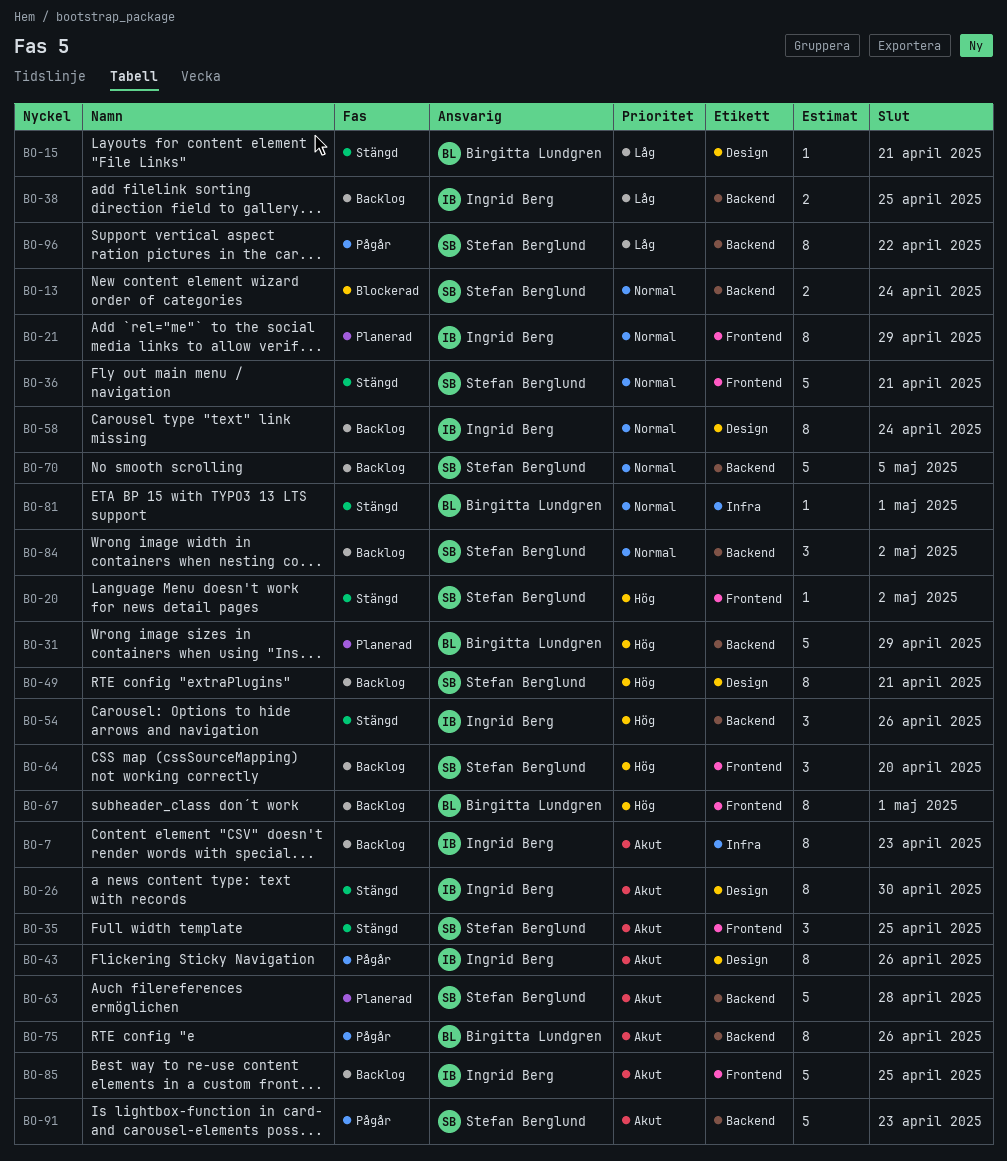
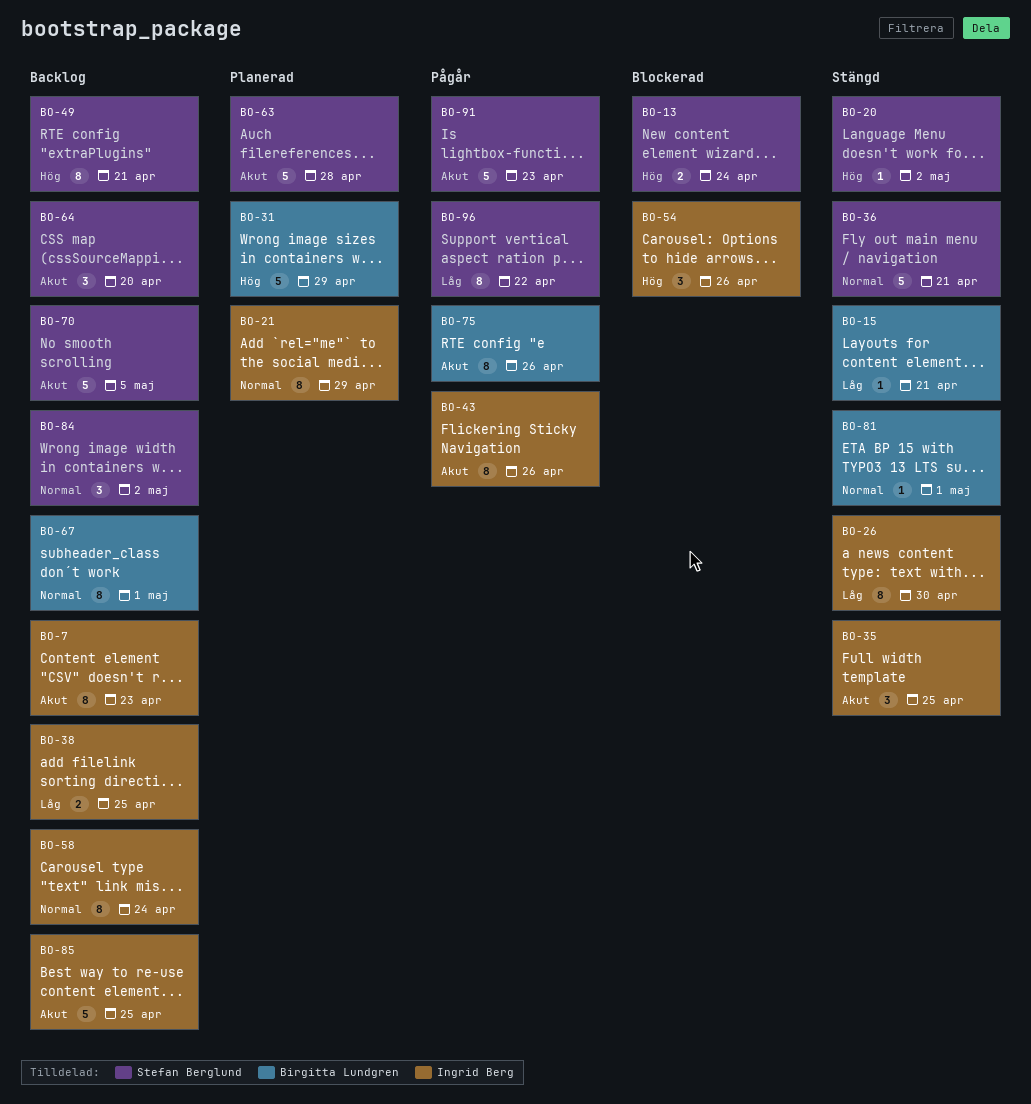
BO-13, priority: Normal -> Hög
BO-26, priority: Akut -> Låg
BO-35, owner: Stefan Berglund -> Ingrid Berg
BO-54, status: Stängd -> Blockerad
BO-64, priority: Hög -> Akut
BO-67, priority: Hög -> Normal
BO-70, priority: Normal -> Akut

